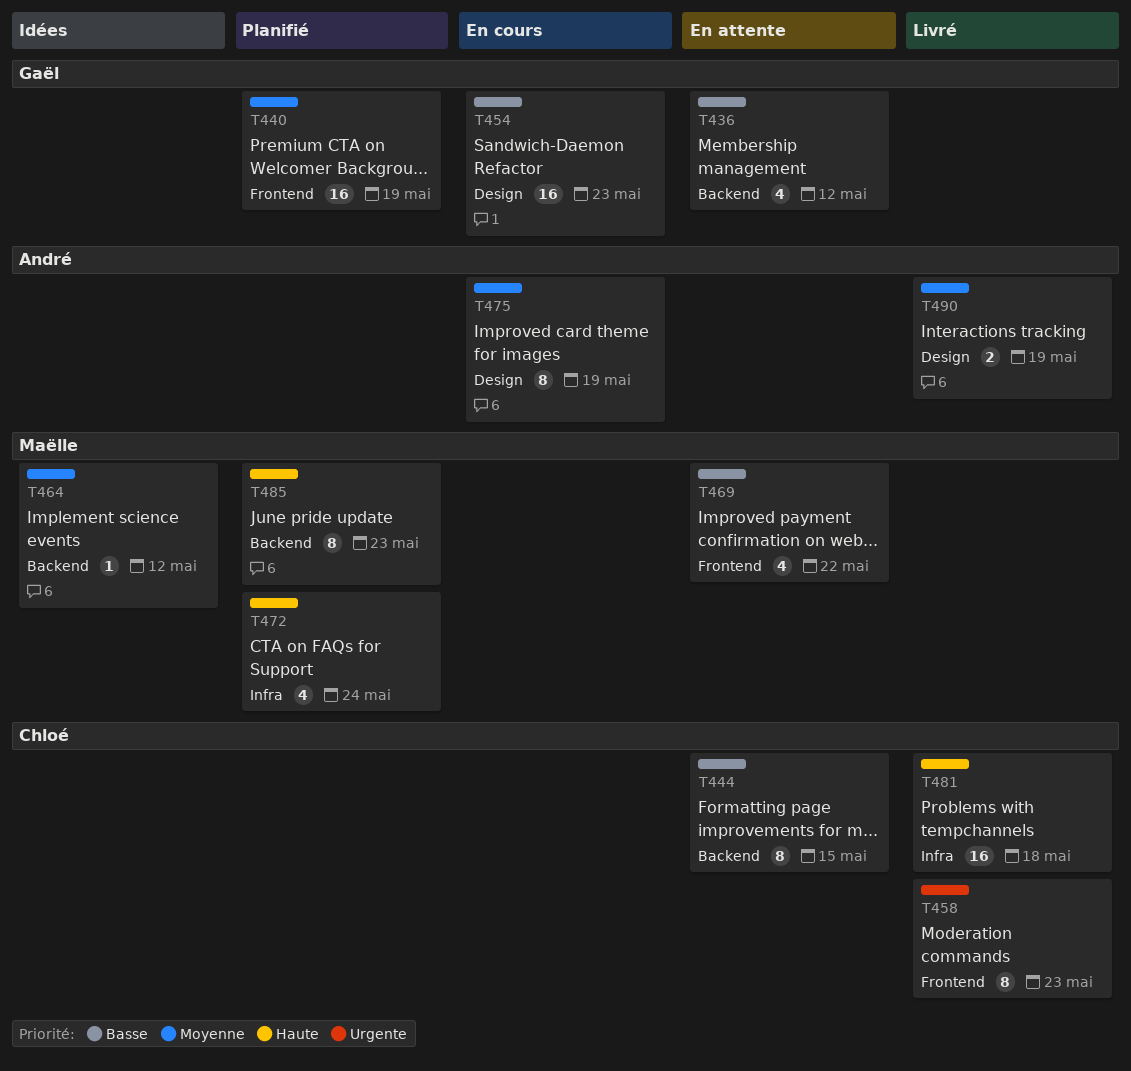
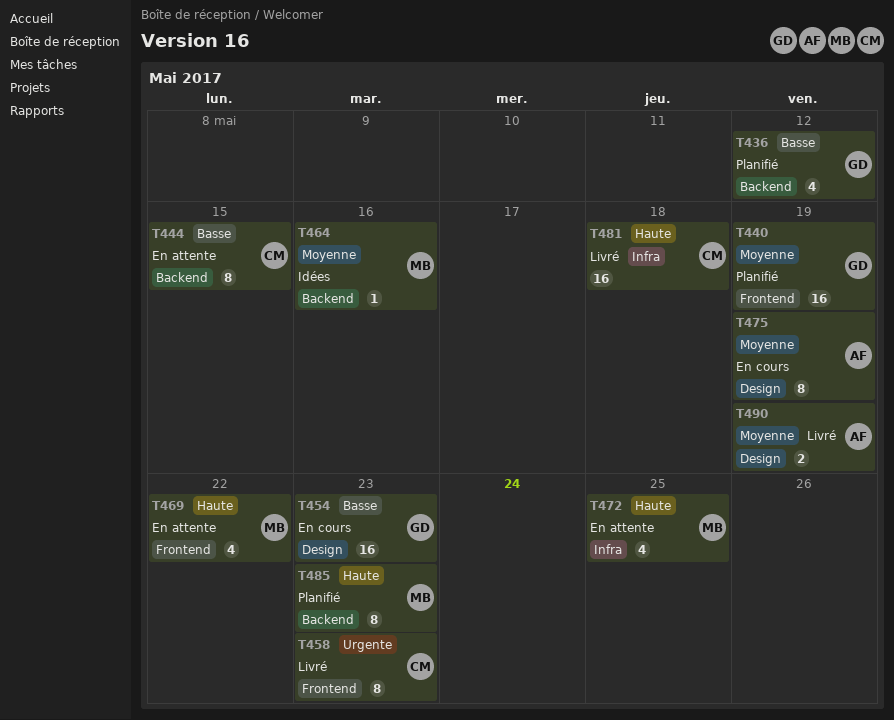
T436, status: En attente -> Planifié
T464, due: May 12 -> May 16
T469, priority: Basse -> Haute
T472, status: Planifié -> En attente
T472, due: May 24 -> May 25

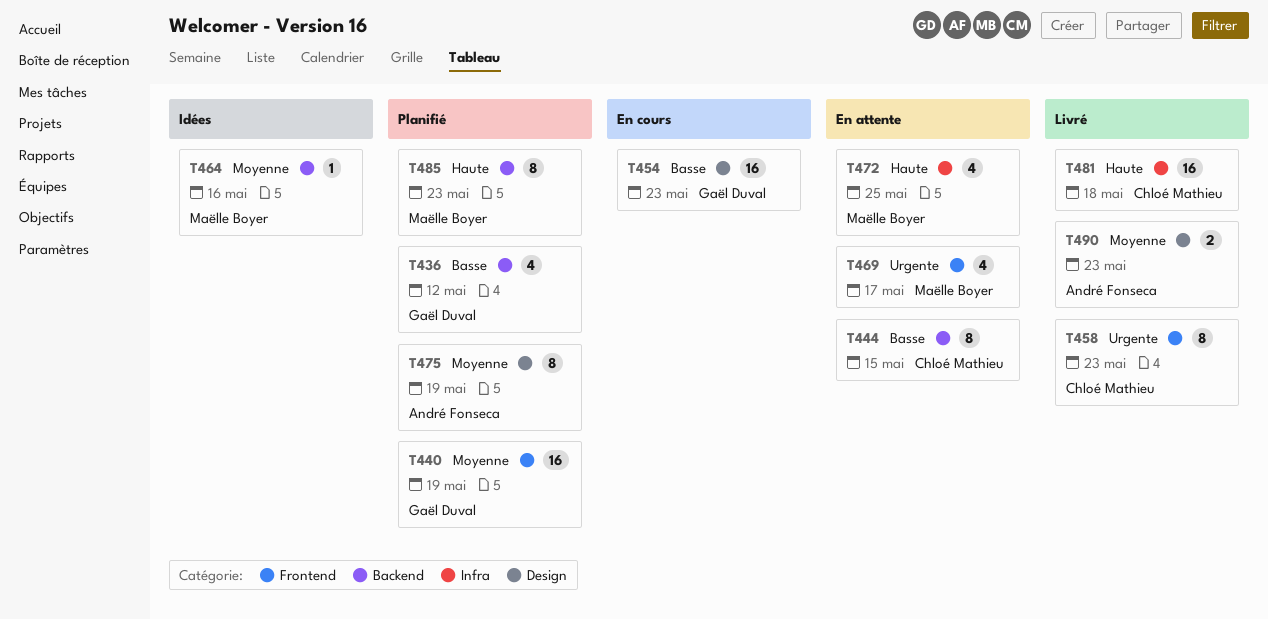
T469, priority: Haute -> Urgente
T469, due: May 22 -> May 17
T475, status: En cours -> Planifié
T490, due: May 19 -> May 23

